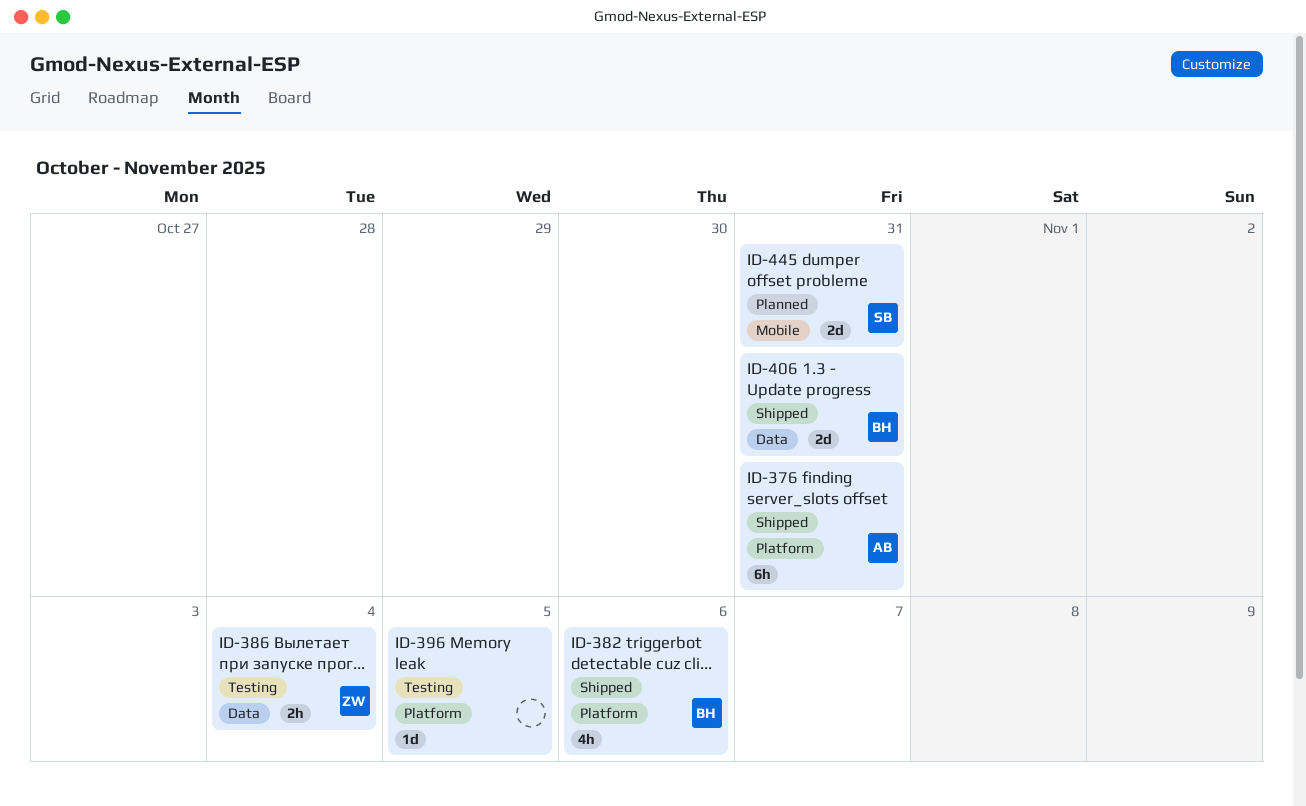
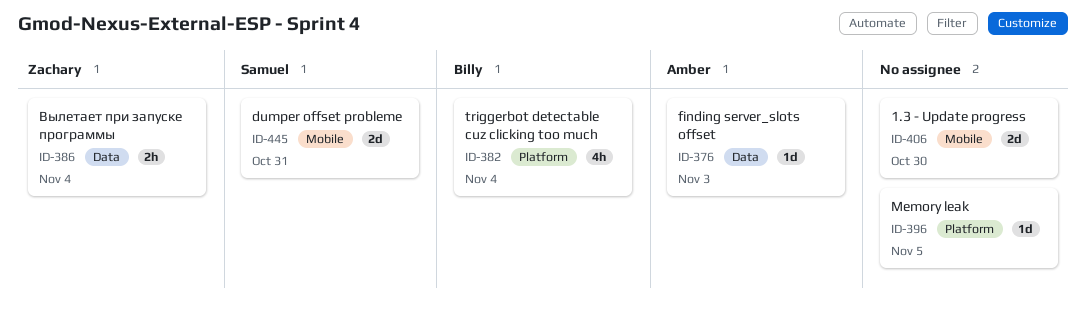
ID-376, label: Platform -> Data
ID-376, estimate: 6h -> 1d
ID-376, due: Oct 31 -> Nov 3
ID-382, due: Nov 6 -> Nov 4
ID-406, owner: Billy -> none
ID-406, label: Data -> Mobile
ID-406, due: Oct 31 -> Oct 30

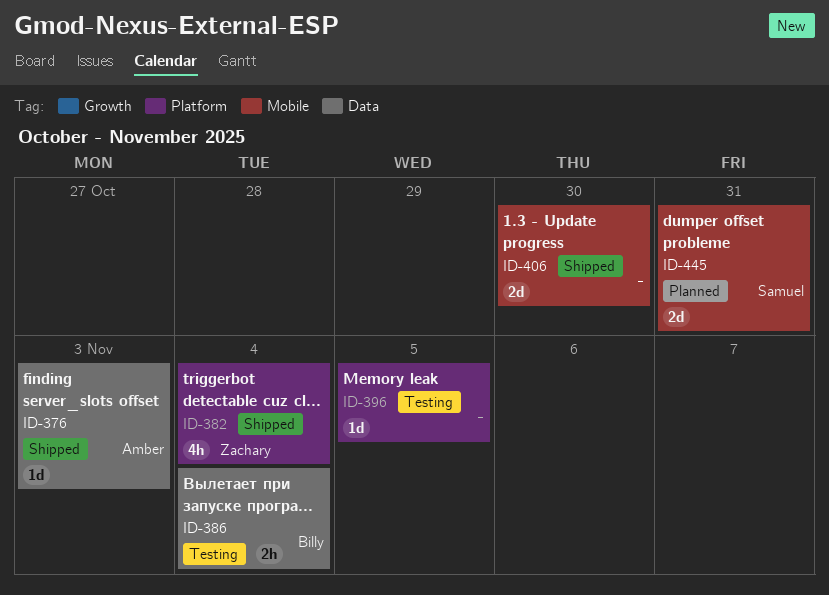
ID-382, owner: Billy -> Zachary
ID-386, owner: Zachary -> Billy

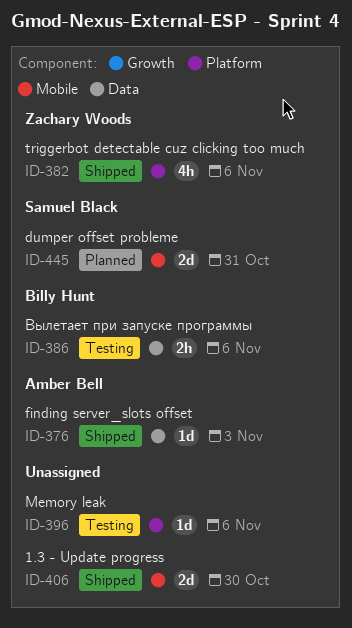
ID-382, due: Nov 4 -> Nov 6
ID-386, due: Nov 4 -> Nov 6
ID-396, due: Nov 5 -> Nov 6

